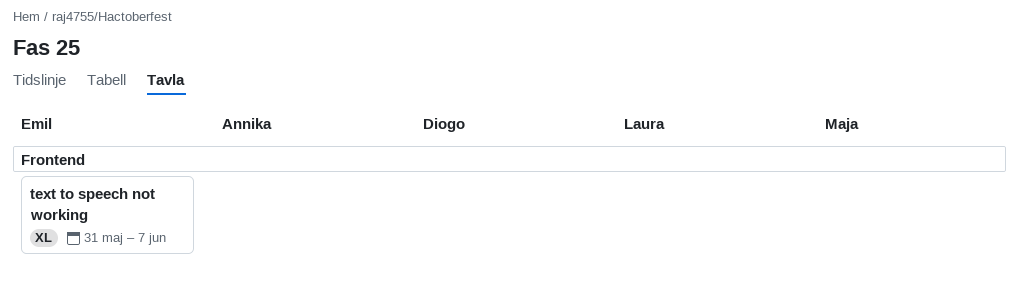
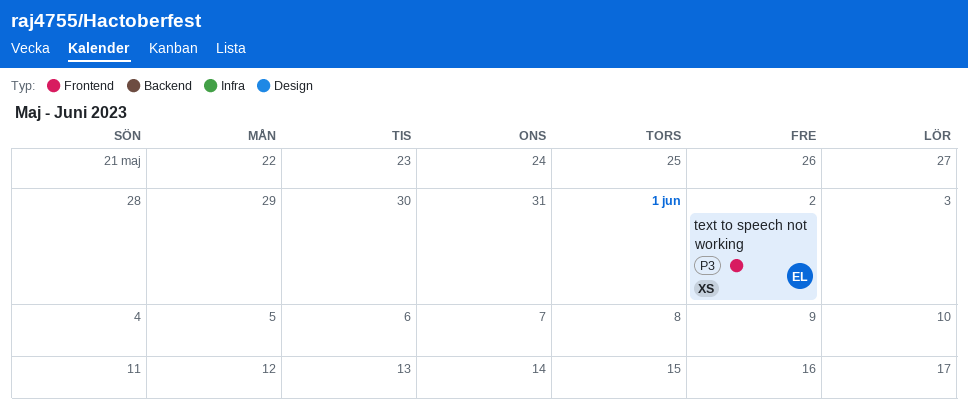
text to speech not working, estimate: XL -> XS
text to speech not working, due: Jun 7 -> Jun 2

